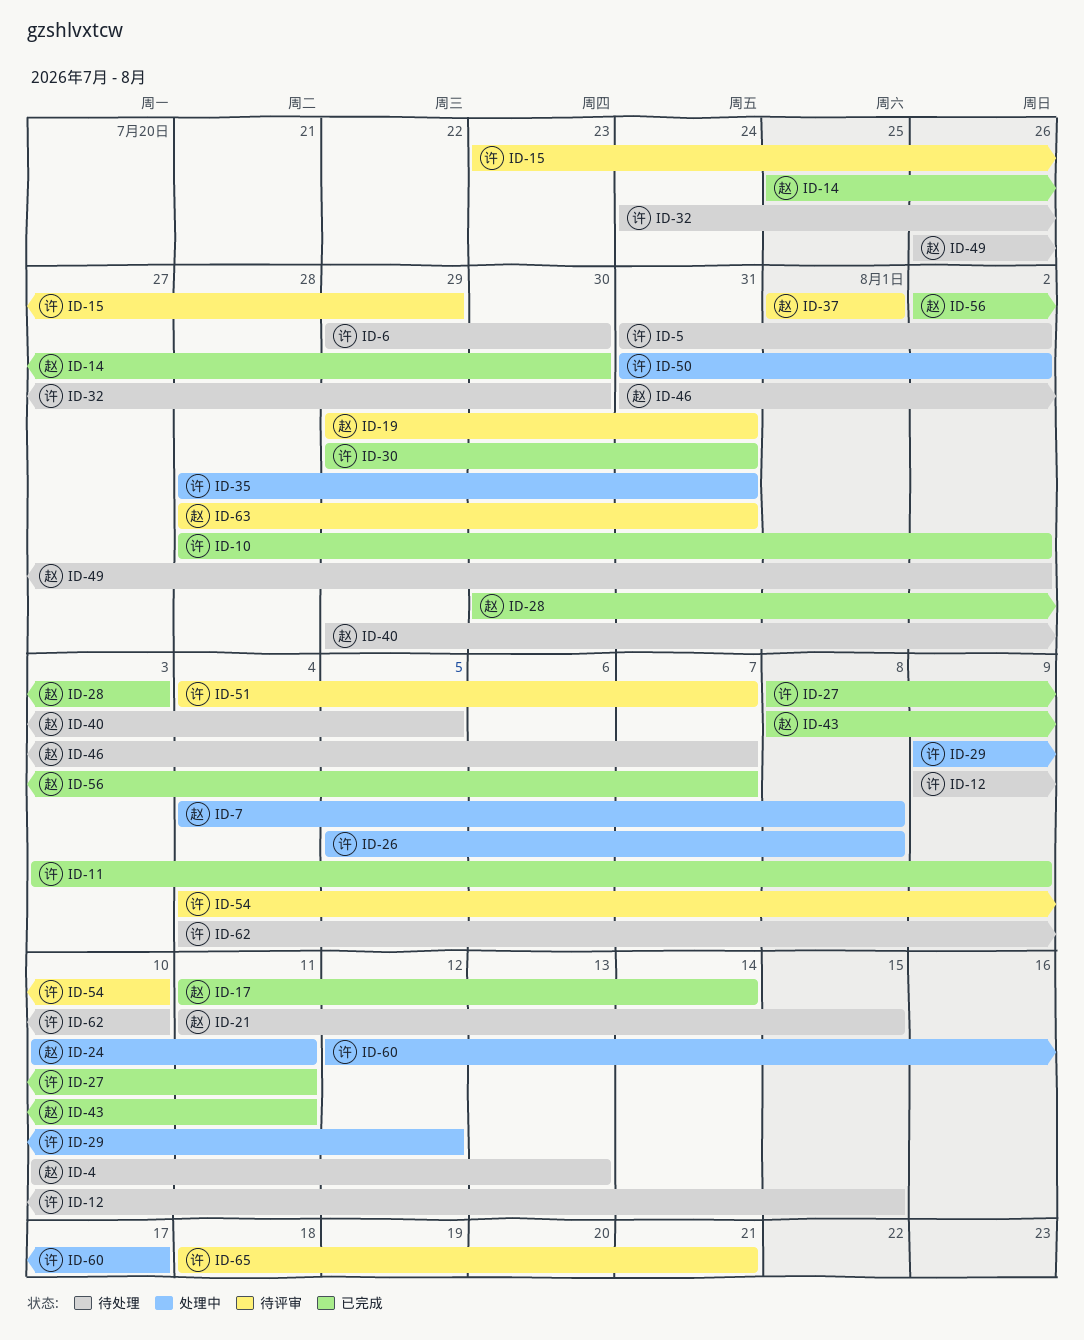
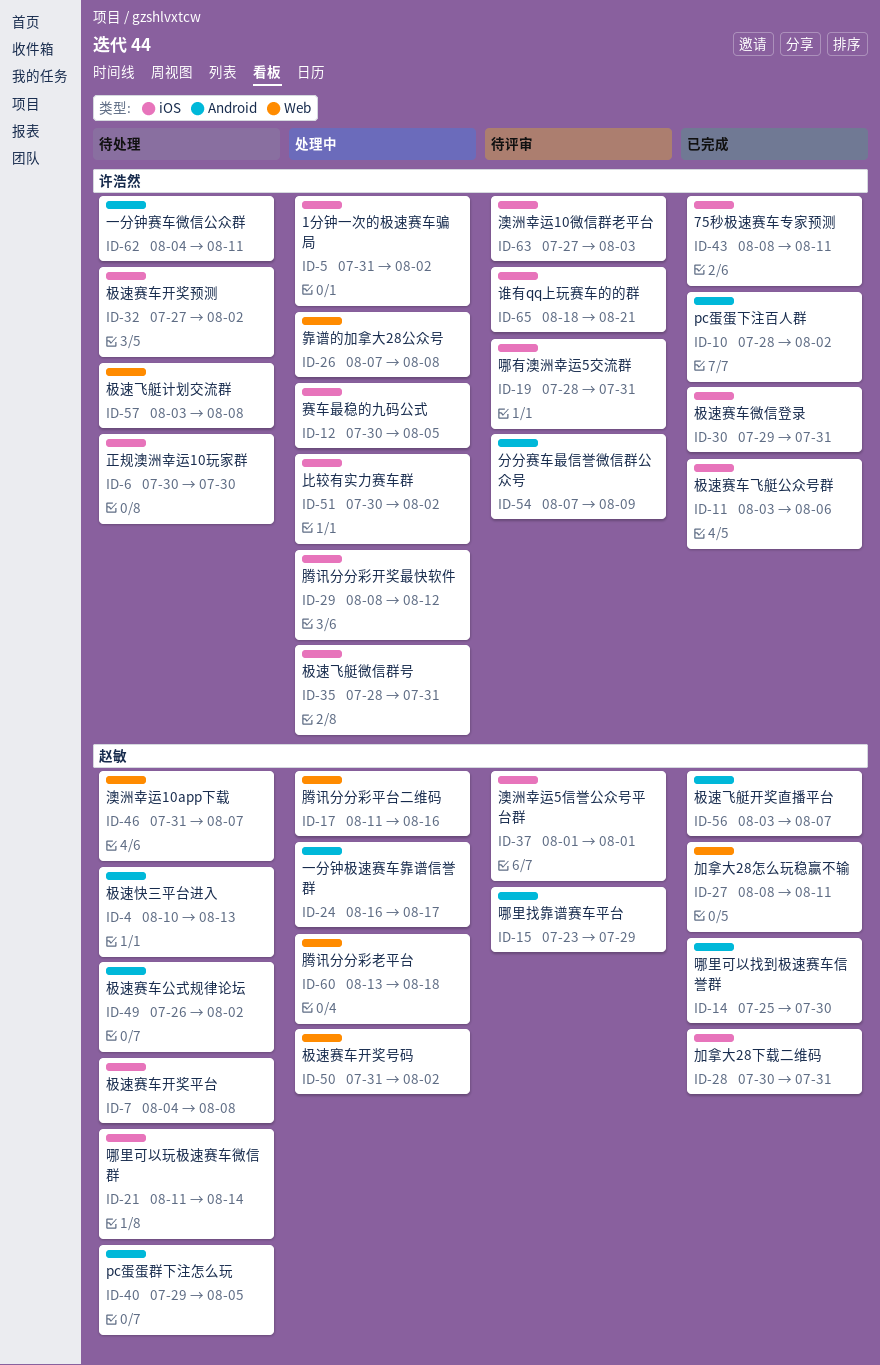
ID-5, status: 待处理 -> 处理中
ID-6, start: Jul 29 -> Jul 30
ID-7, status: 处理中 -> 待处理
ID-11, due: Aug 9 -> Aug 6
ID-12, status: 待处理 -> 处理中
ID-12, start: Aug 9 -> Jul 30
ID-12, due: Aug 15 -> Aug 5
ID-15, owner: 许浩然 -> 赵敏
ID-17, status: 已完成 -> 处理中
ID-17, due: Aug 14 -> Aug 16
ID-19, owner: 赵敏 -> 许浩然
ID-19, start: Jul 29 -> Jul 28
ID-21, due: Aug 15 -> Aug 14
ID-24, start: Aug 10 -> Aug 16
ID-24, due: Aug 11 -> Aug 17
ID-26, start: Aug 5 -> Aug 7
ID-27, owner: 许浩然 -> 赵敏
ID-28, due: Aug 3 -> Jul 31
ID-29, start: Aug 9 -> Aug 8
ID-32, start: Jul 24 -> Jul 27
ID-32, due: Jul 30 -> Aug 2
ID-43, owner: 赵敏 -> 许浩然
ID-50, owner: 许浩然 -> 赵敏
ID-51, status: 待评审 -> 处理中
ID-51, start: Aug 4 -> Jul 30
ID-51, due: Aug 7 -> Aug 2
ID-54, start: Aug 4 -> Aug 7
ID-54, due: Aug 10 -> Aug 9
ID-56, start: Aug 2 -> Aug 3
ID-57: none -> present
ID-60, owner: 许浩然 -> 赵敏
ID-60, start: Aug 12 -> Aug 13
ID-60, due: Aug 17 -> Aug 18
ID-62, due: Aug 10 -> Aug 11
ID-63, owner: 赵敏 -> 许浩然
ID-63, start: Jul 28 -> Jul 27
ID-63, due: Jul 31 -> Aug 3

